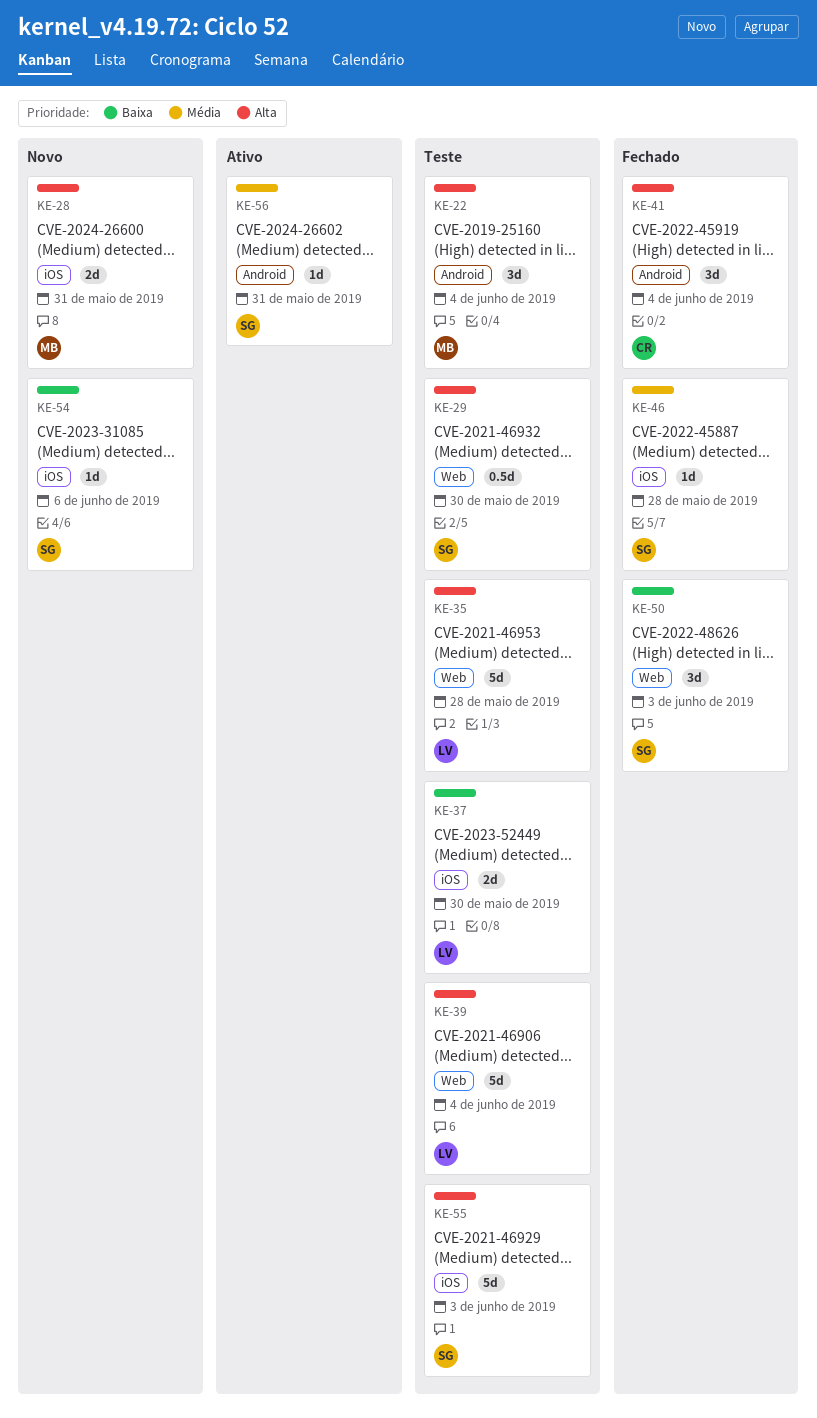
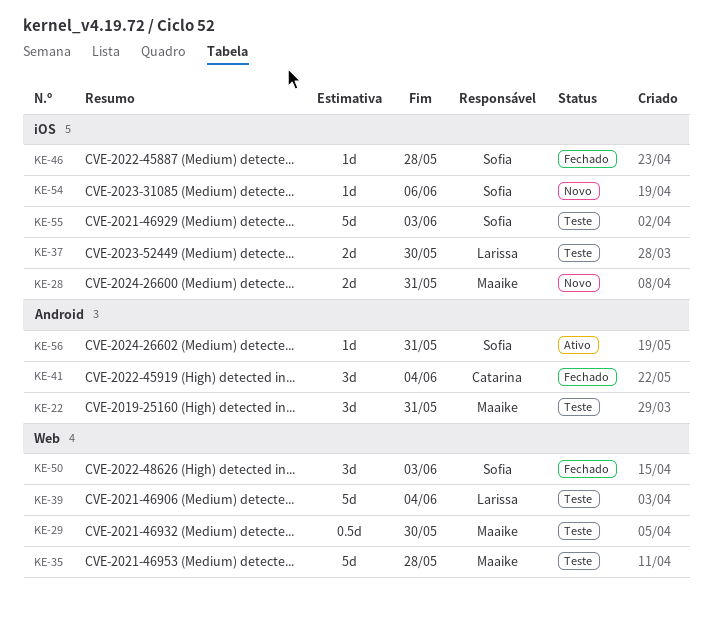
KE-22, due: Jun 4 -> May 31
KE-29, owner: Sofia -> Maaike
KE-35, owner: Larissa -> Maaike

